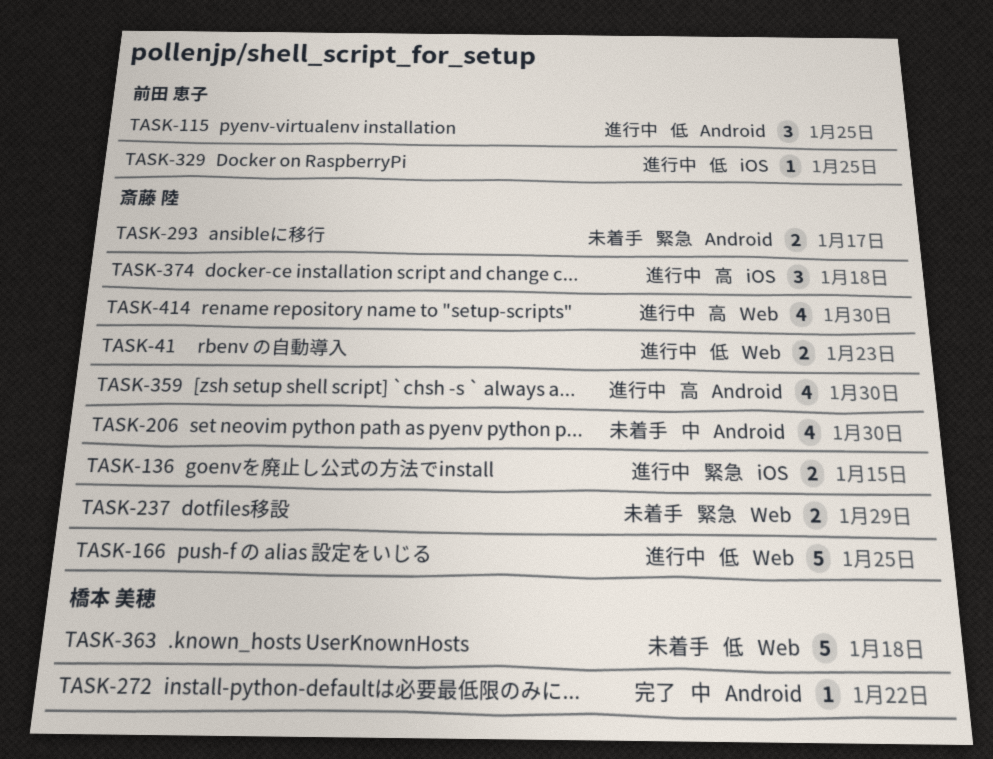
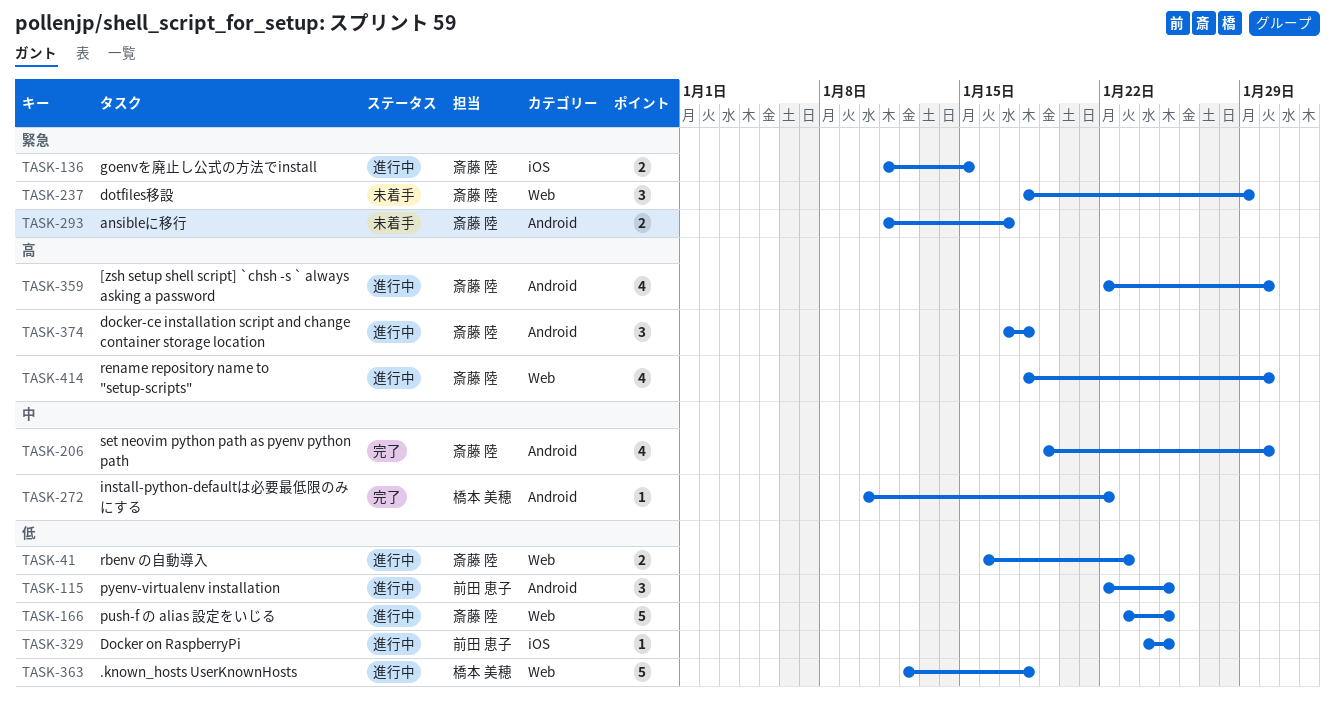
TASK-206, status: 未着手 -> 完了
TASK-237, estimate: 2 -> 3
TASK-363, status: 未着手 -> 進行中
TASK-374, label: iOS -> Android

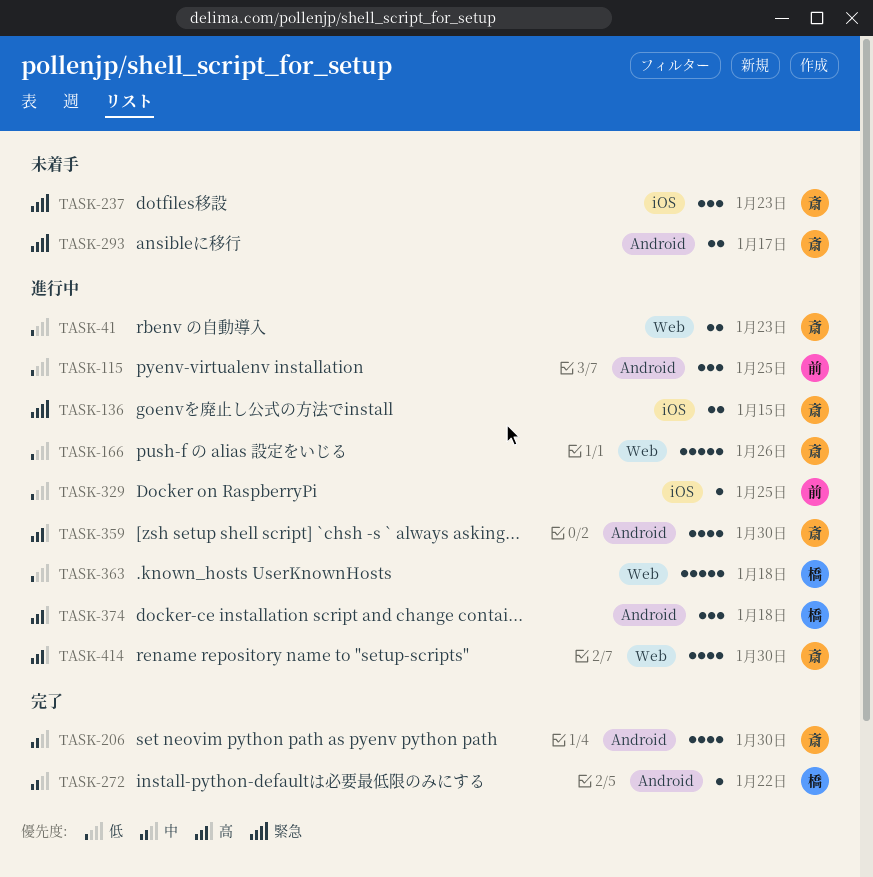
TASK-166, due: Jan 25 -> Jan 26
TASK-237, label: Web -> iOS
TASK-237, due: Jan 29 -> Jan 23
TASK-374, owner: 斎藤 陸 -> 橋本 美穂

